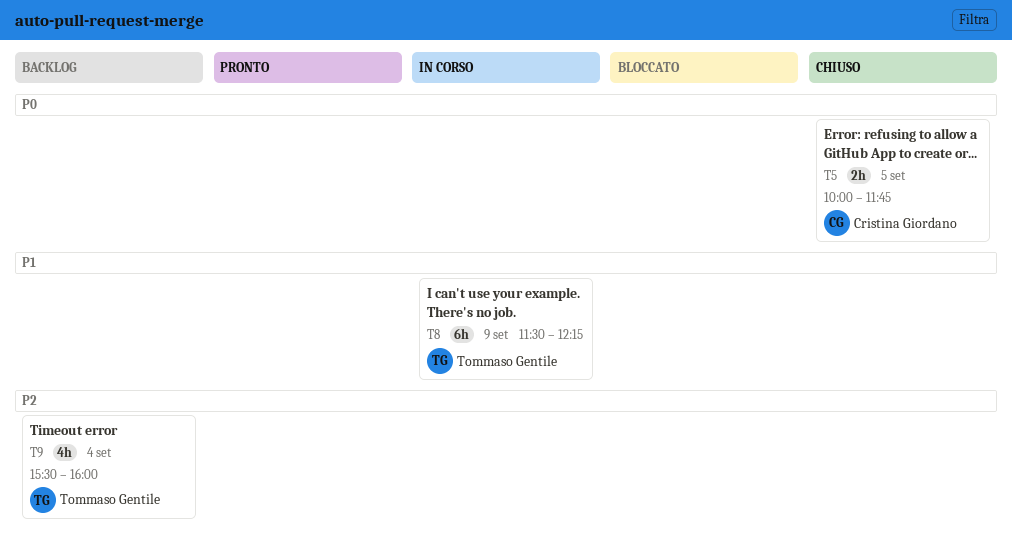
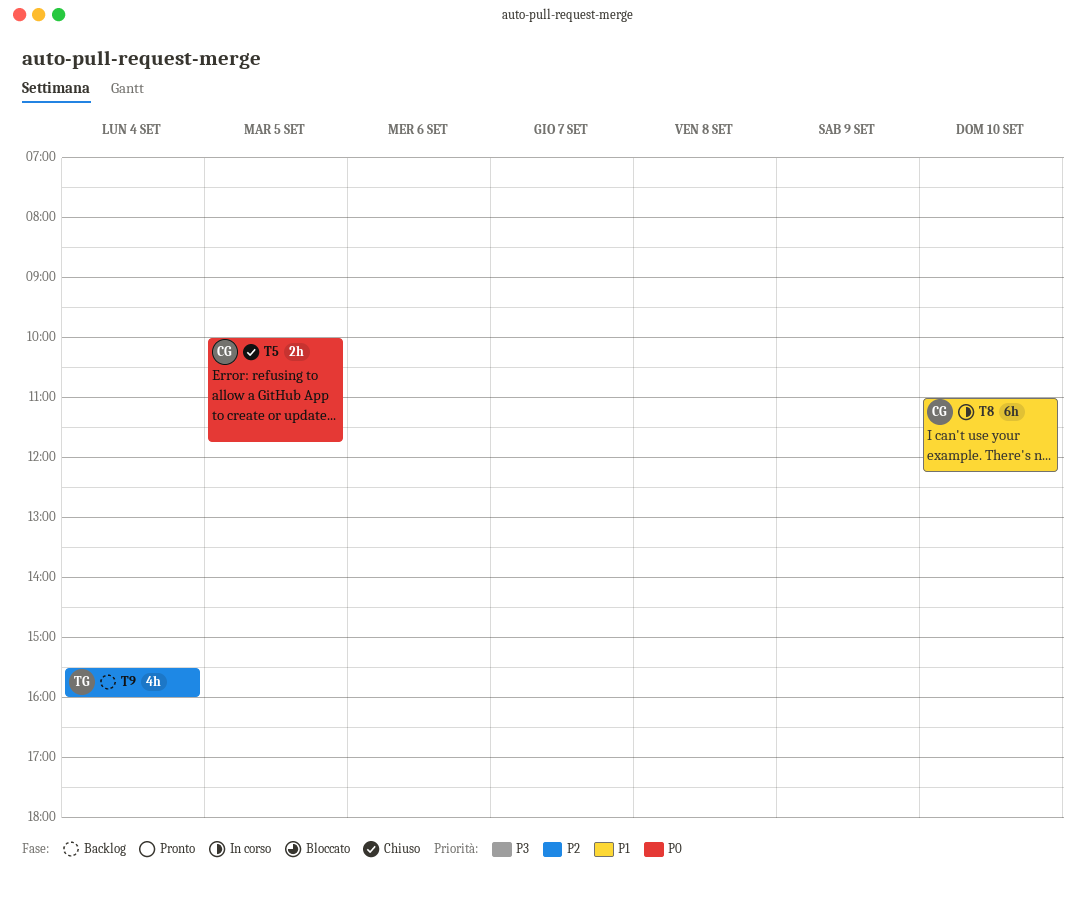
T8, owner: Tommaso Gentile -> Cristina Giordano
T8, day: Sep 9 -> Sep 10
T8, begins: 11:30 -> 11:00

